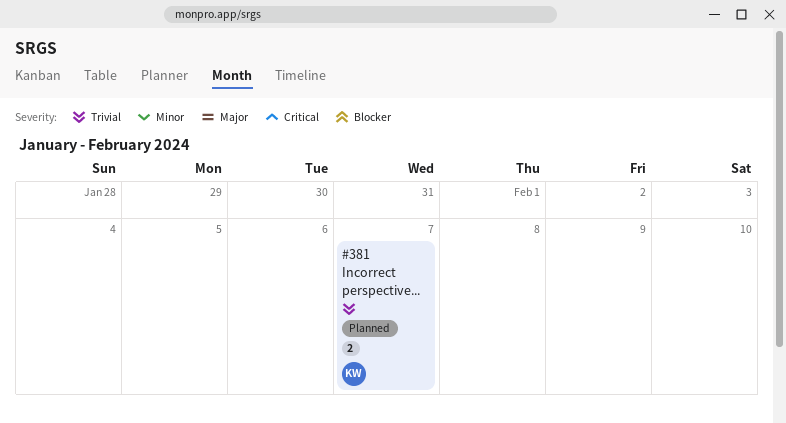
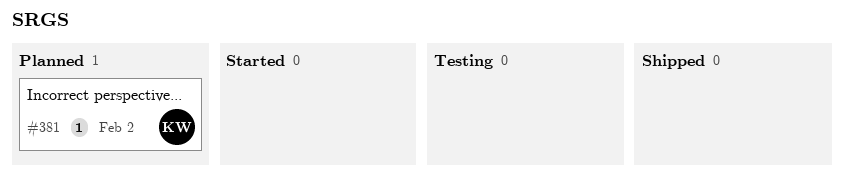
#381, estimate: 2 -> 1
#381, due: Feb 7 -> Feb 2

